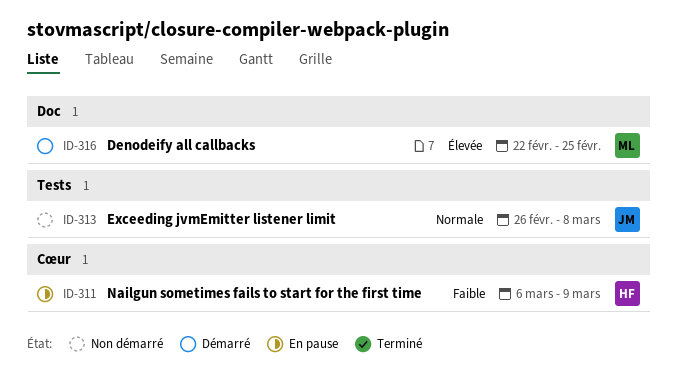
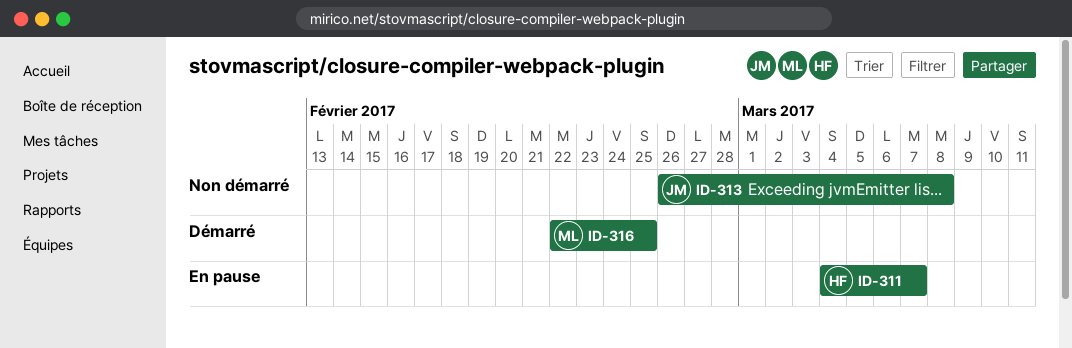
ID-311, start: Mar 6 -> Mar 4
ID-311, due: Mar 9 -> Mar 7

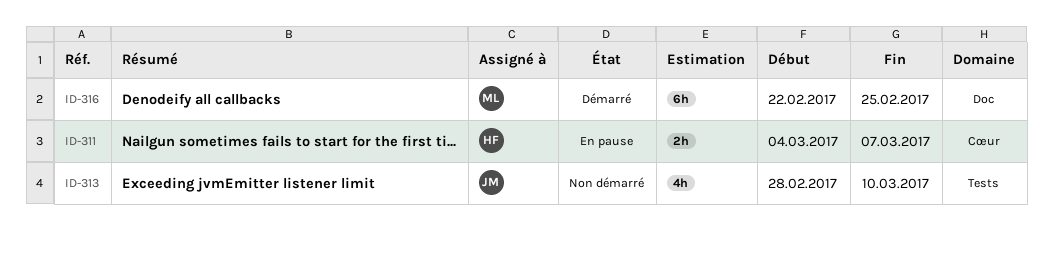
ID-313, start: Feb 26 -> Feb 28
ID-313, due: Mar 8 -> Mar 10

